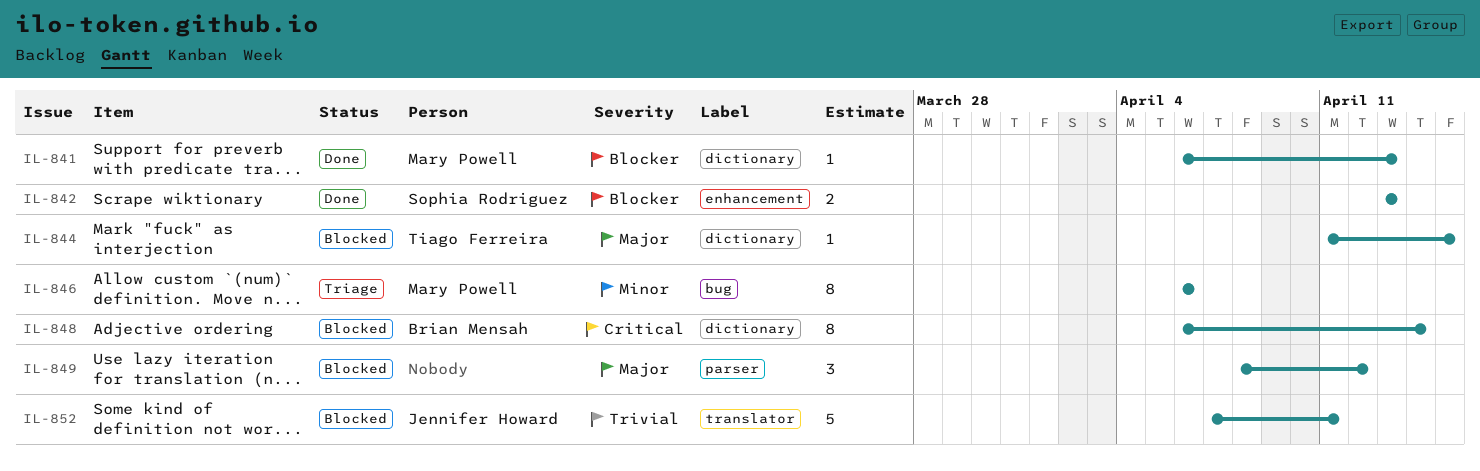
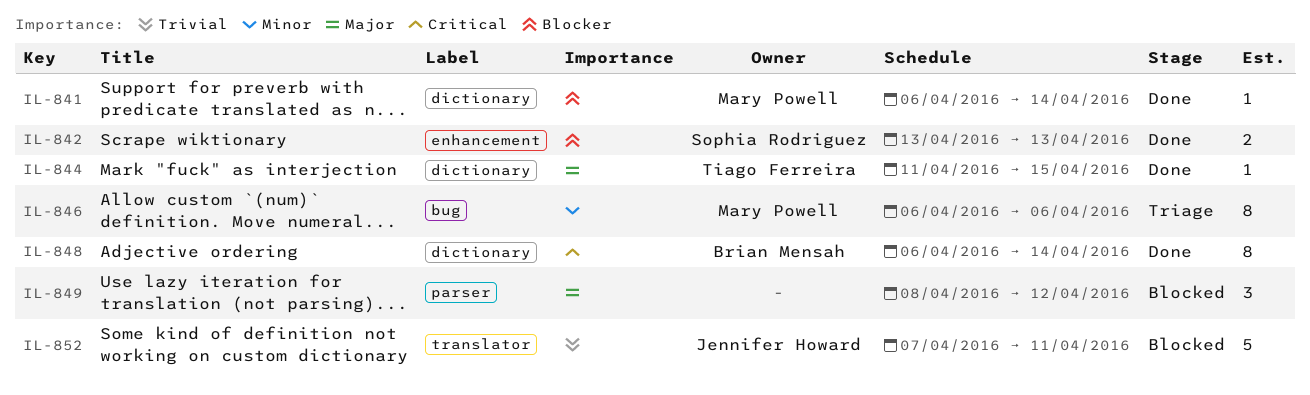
IL-841, due: Apr 13 -> Apr 14
IL-844, status: Blocked -> Done
IL-848, status: Blocked -> Done

